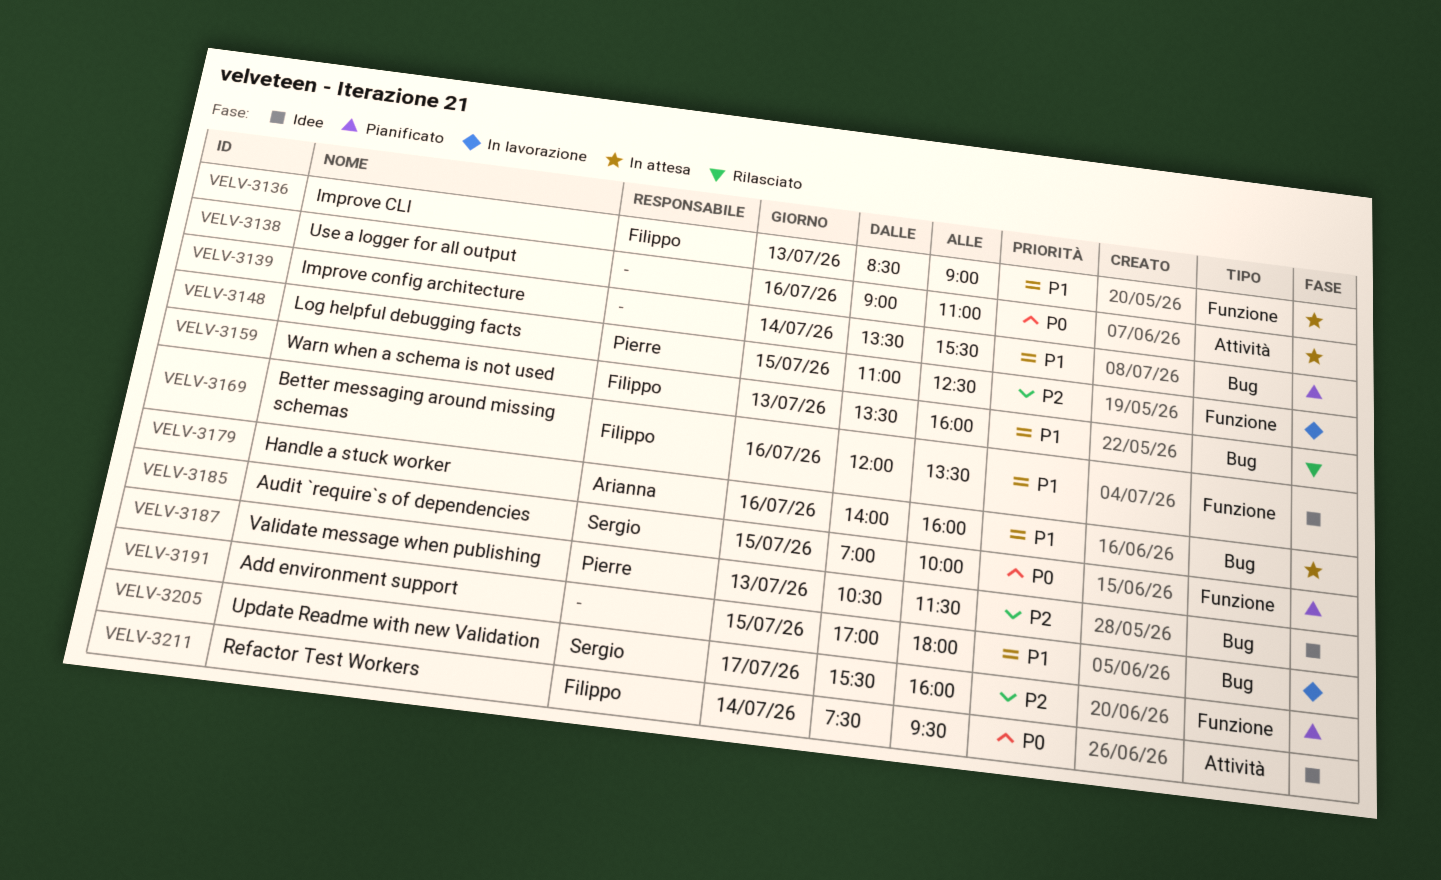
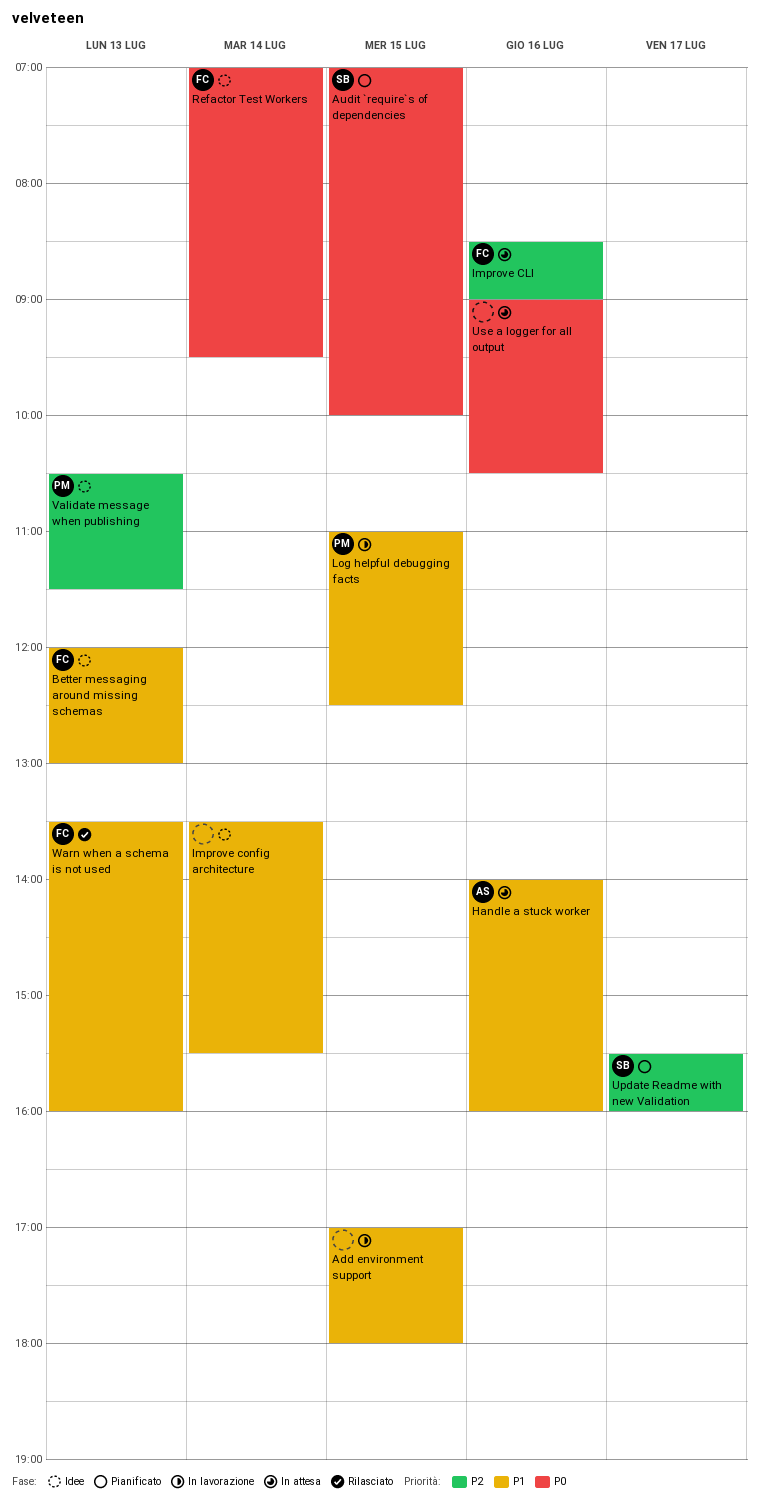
Better messaging around missing schemas, day: Jul 16 -> Jul 13
Better messaging around missing schemas, ends: 13:30 -> 13:00
Improve CLI, priority: P1 -> P2
Improve CLI, day: Jul 13 -> Jul 16
Improve config architecture, status: Pianificato -> Idee
Log helpful debugging facts, priority: P2 -> P1
Refactor Test Workers, begins: 07:30 -> 07:00
Use a logger for all output, ends: 11:00 -> 10:30

